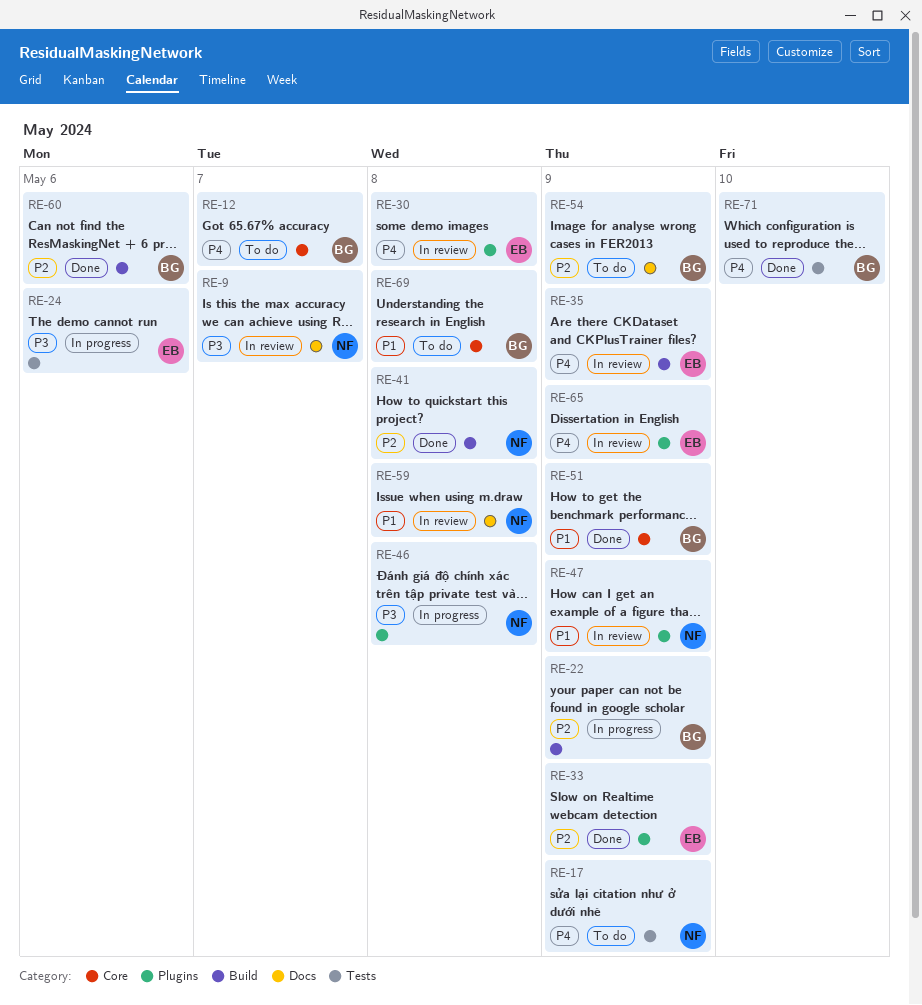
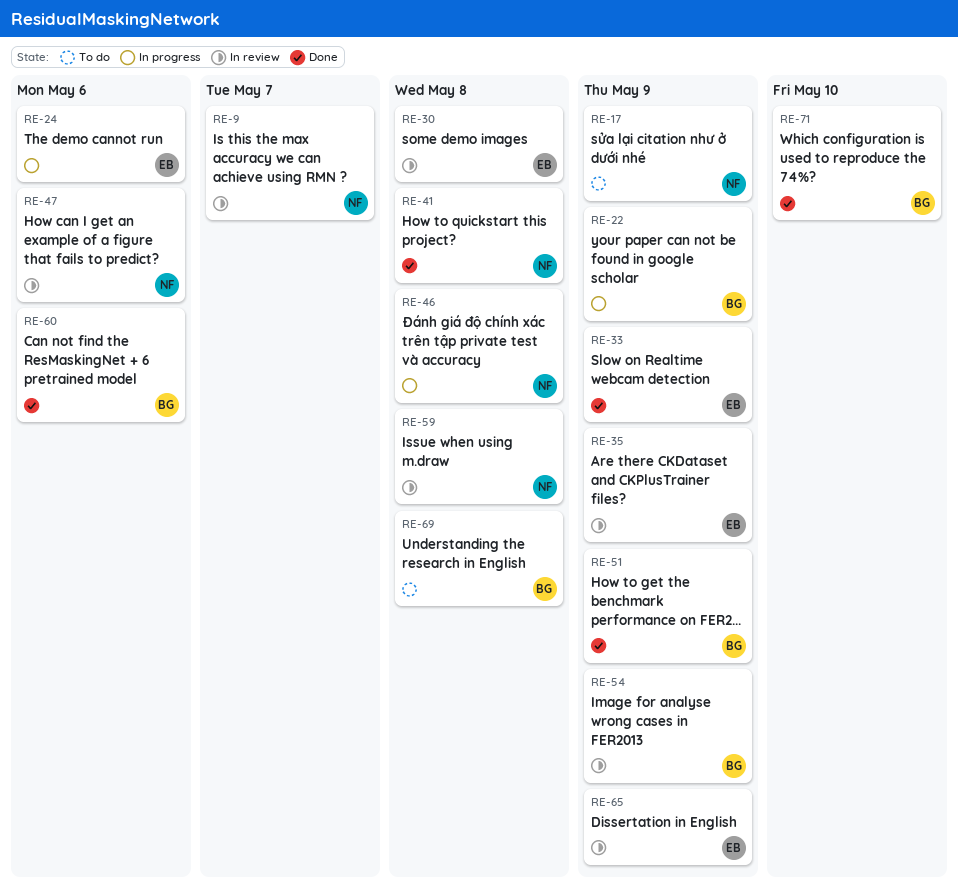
RE-12: present -> none
RE-47, due: May 9 -> May 6
RE-54, status: To do -> In review

